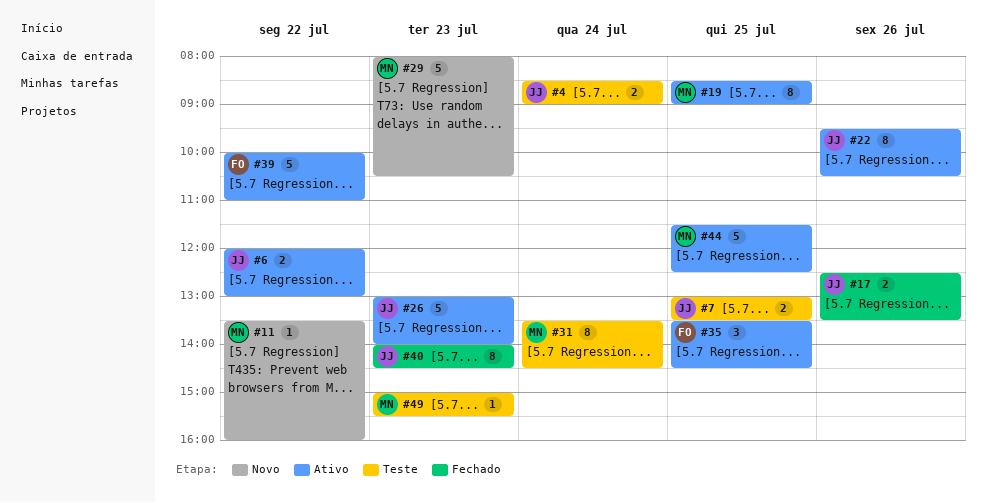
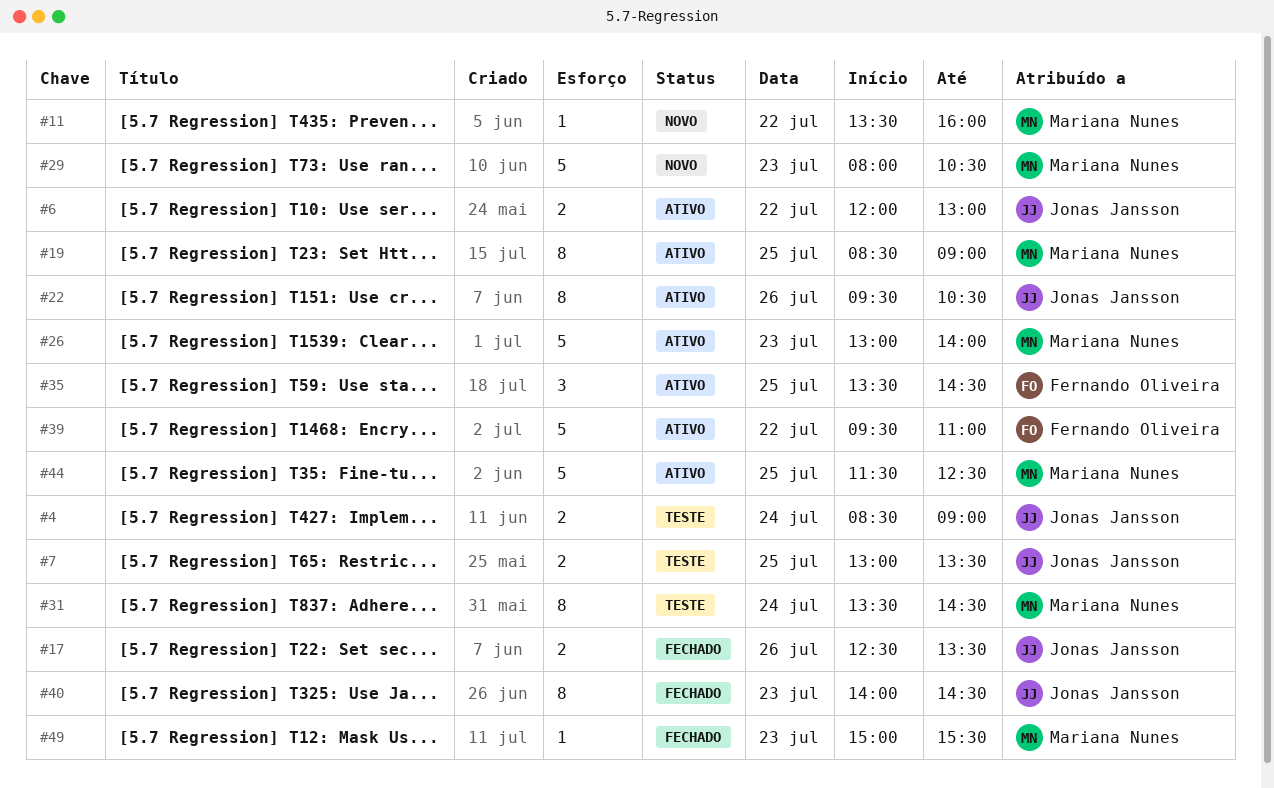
#26, owner: Jonas Jansson -> Mariana Nunes
#39, begins: 10:00 -> 09:30
#49, status: Teste -> Fechado

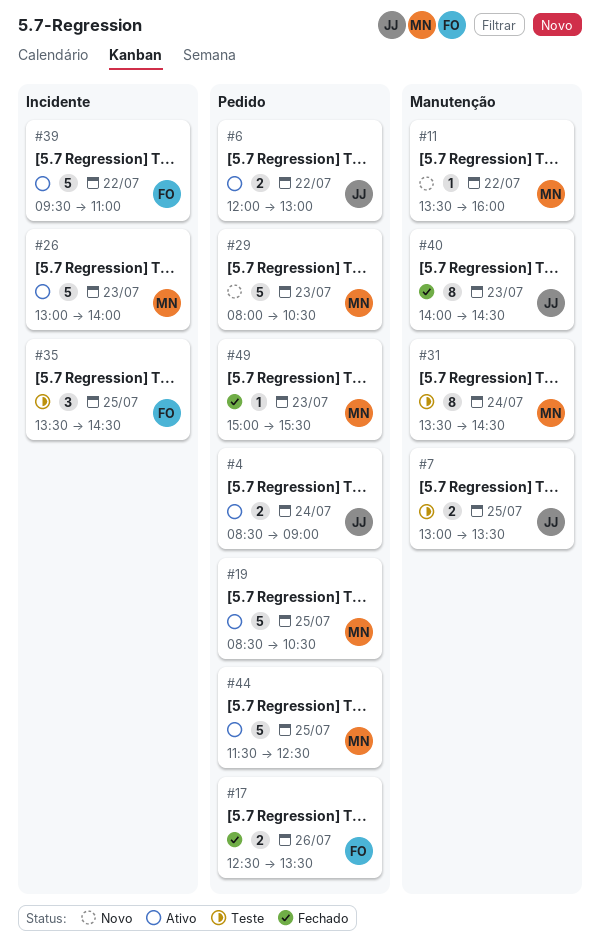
#4, status: Teste -> Ativo
#17, owner: Jonas Jansson -> Fernando Oliveira
#19, estimate: 8 -> 5
#19, ends: 09:00 -> 10:30
#22: present -> none
#35, status: Ativo -> Teste

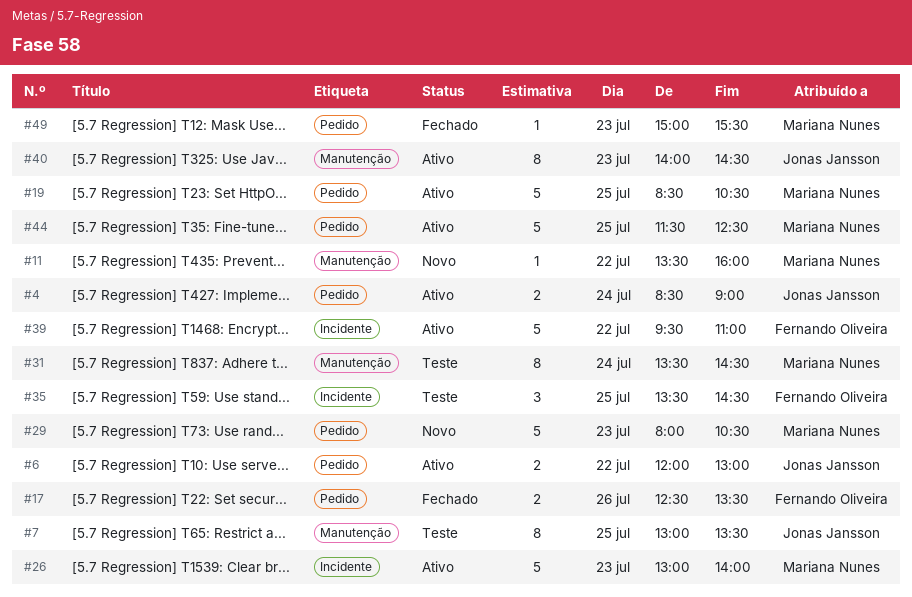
#7, estimate: 2 -> 8
#40, status: Fechado -> Ativo

